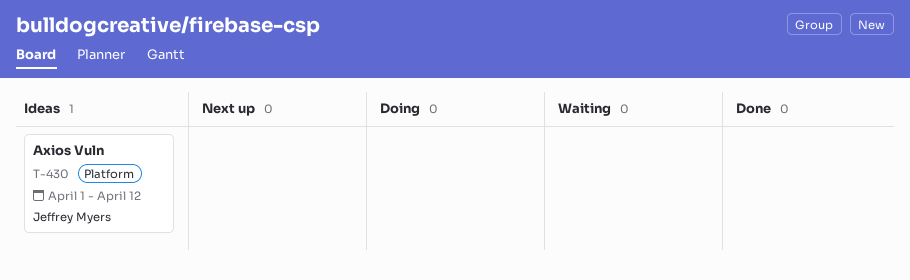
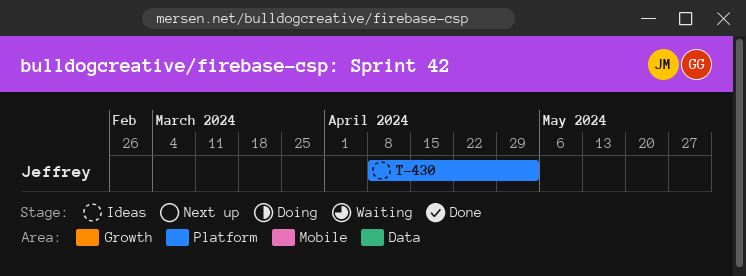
T-430, start: Apr 1 -> Apr 8
T-430, due: Apr 12 -> May 3

